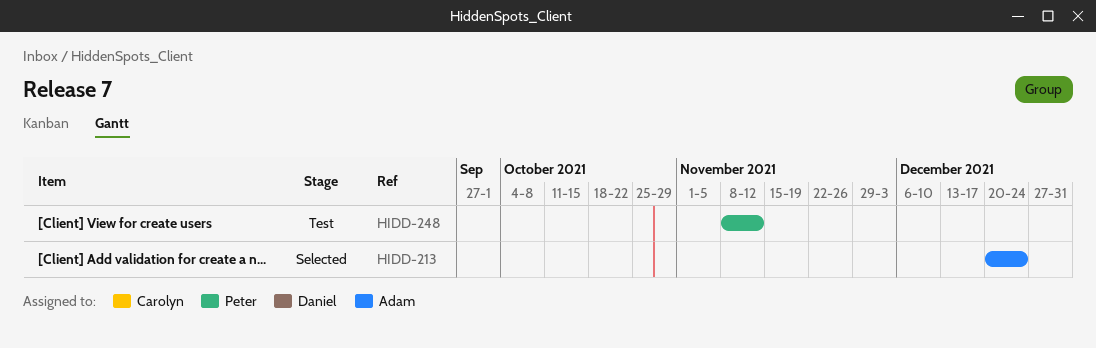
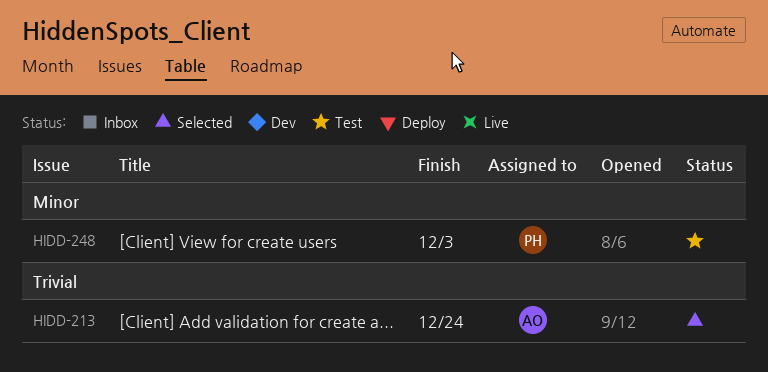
HIDD-248, due: Nov 12 -> Dec 3

